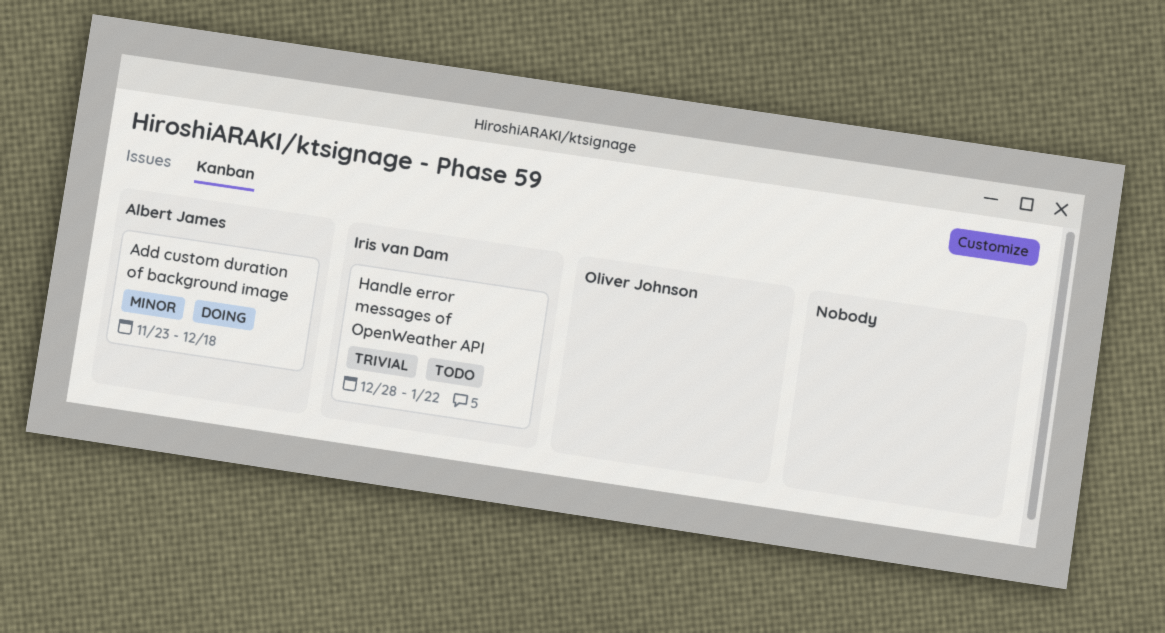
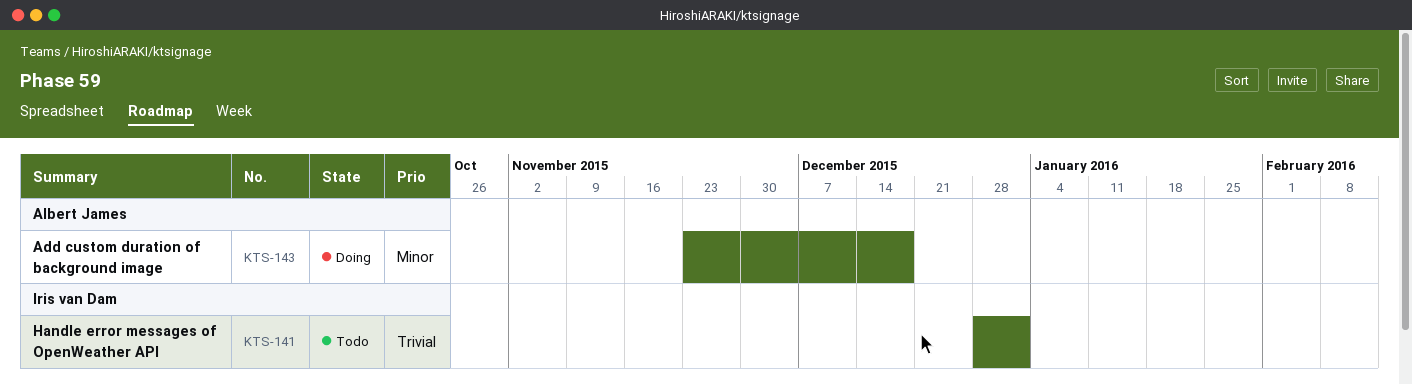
Handle error messages of OpenWeather API, due: Jan 22 -> Jan 1

